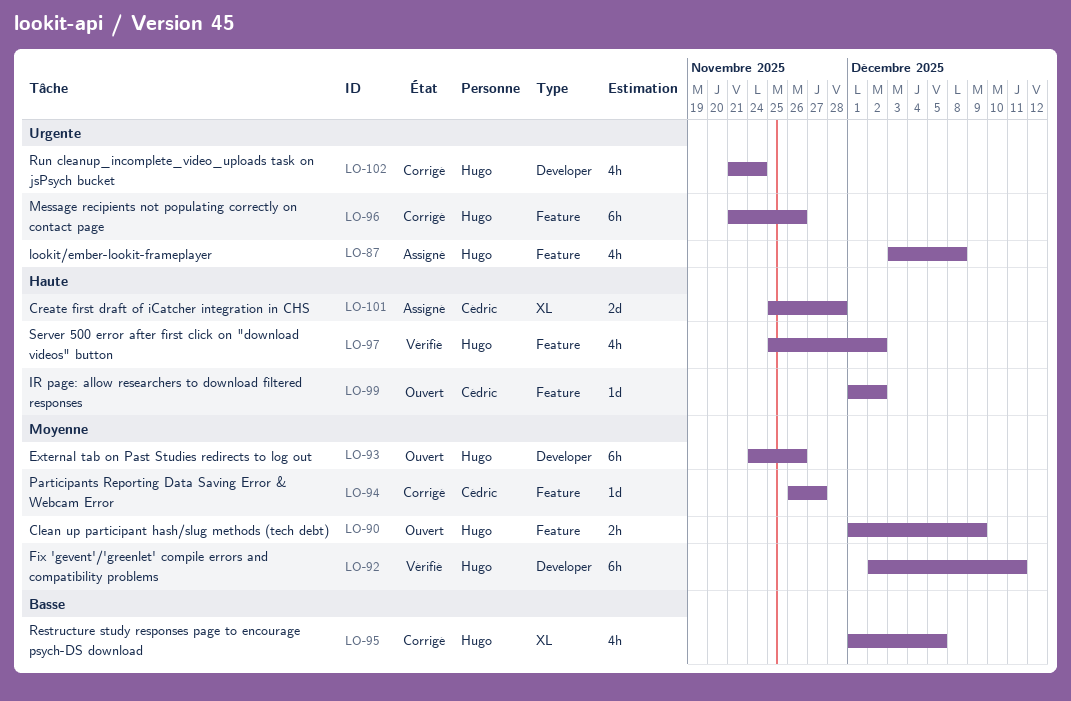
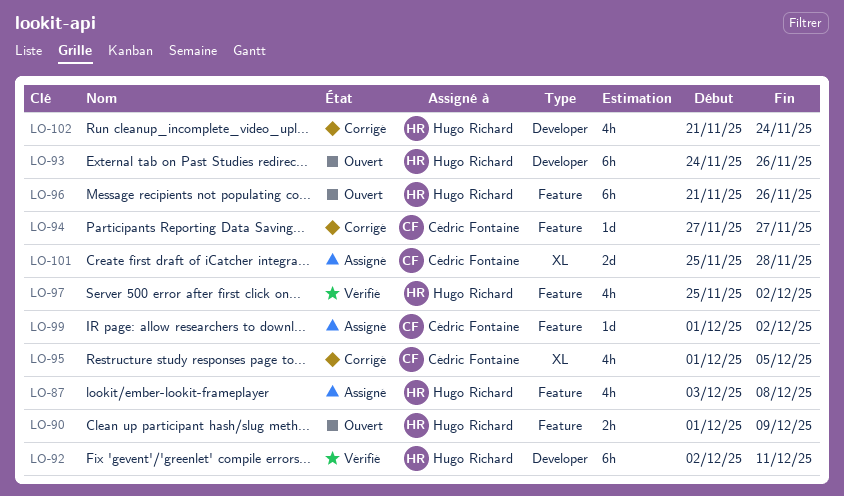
LO-94, start: Nov 26 -> Nov 27
LO-95, owner: Hugo Richard -> Cédric Fontaine
LO-96, status: Corrigé -> Ouvert
LO-99, status: Ouvert -> Assigné

